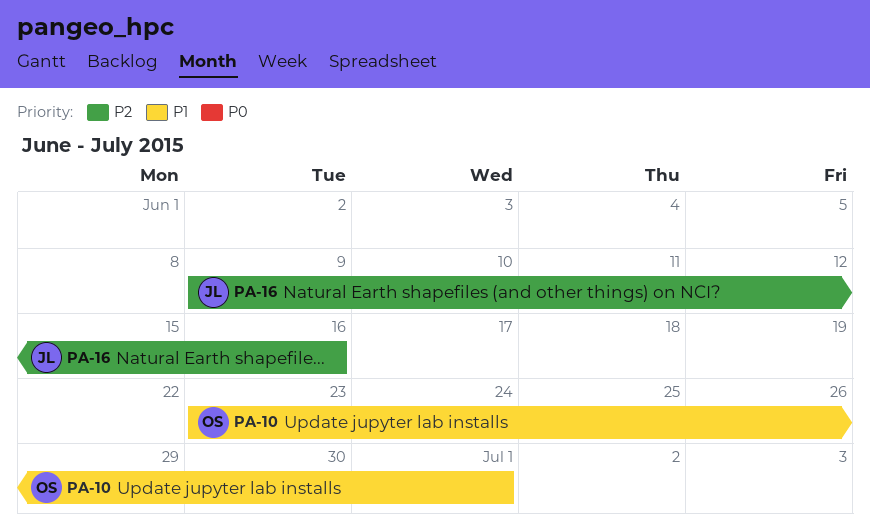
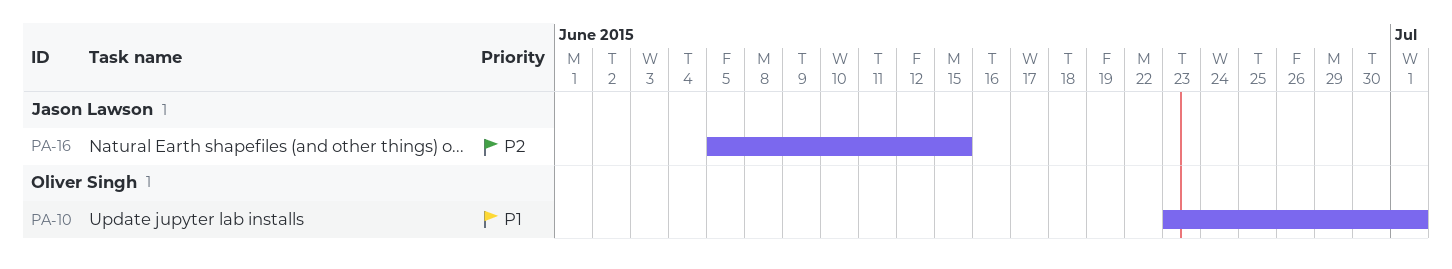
PA-16, start: Jun 9 -> Jun 5
PA-16, due: Jun 16 -> Jun 15

